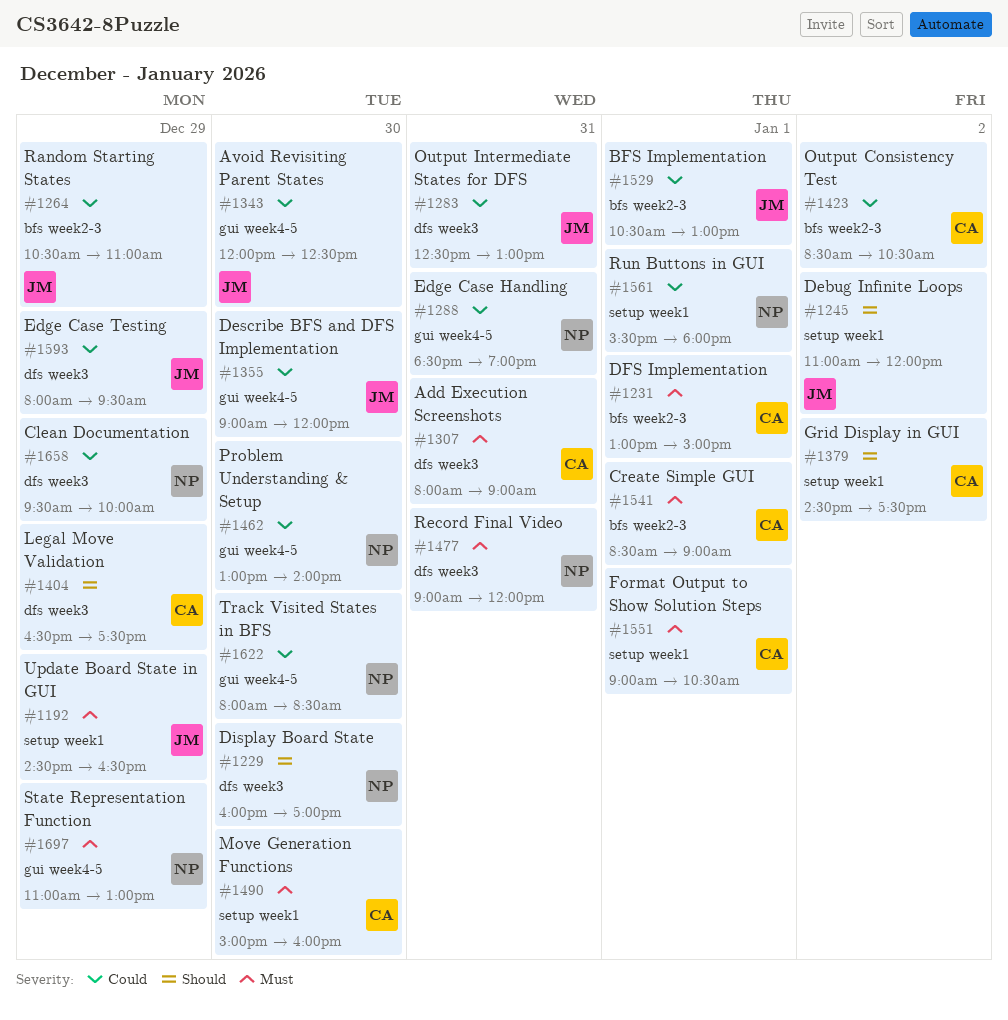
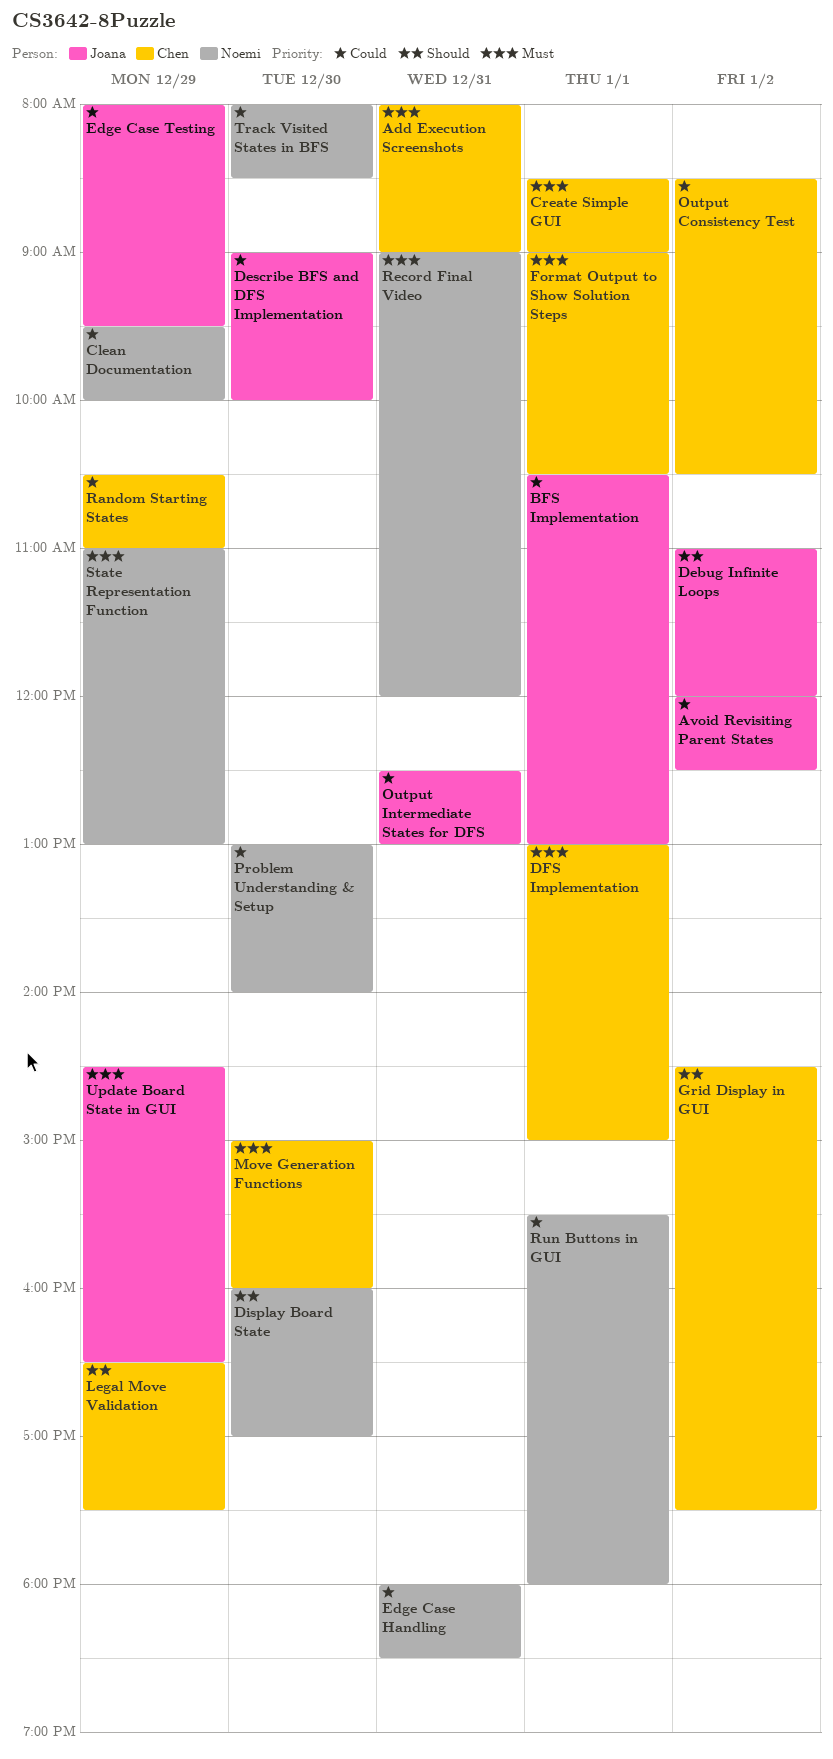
Avoid Revisiting Parent States, day: Dec 30 -> Jan 2
Describe BFS and DFS Implementation, ends: 12:00 -> 10:00
Edge Case Handling, begins: 18:30 -> 18:00
Edge Case Handling, ends: 19:00 -> 18:30
Random Starting States, owner: Joana -> Chen

